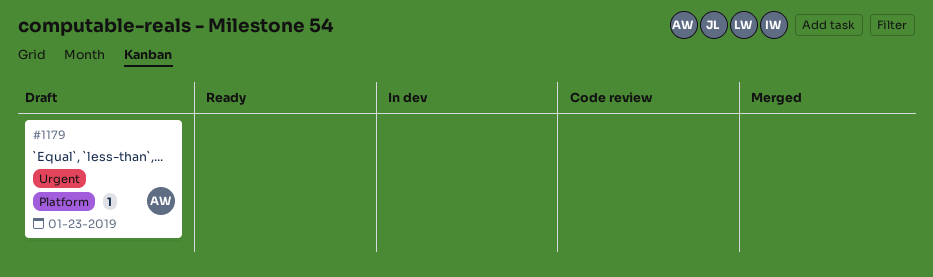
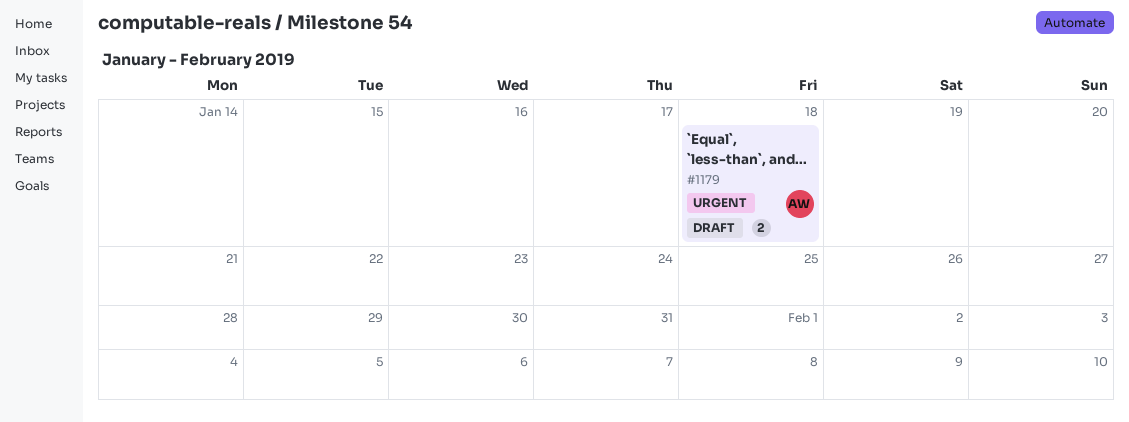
#1179, estimate: 1 -> 2
#1179, due: Jan 23 -> Jan 18

